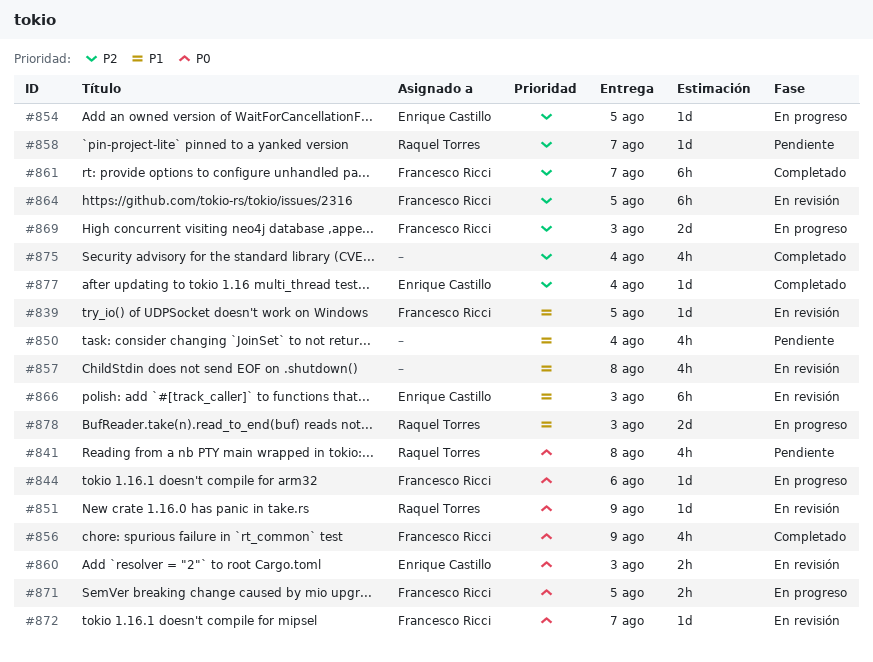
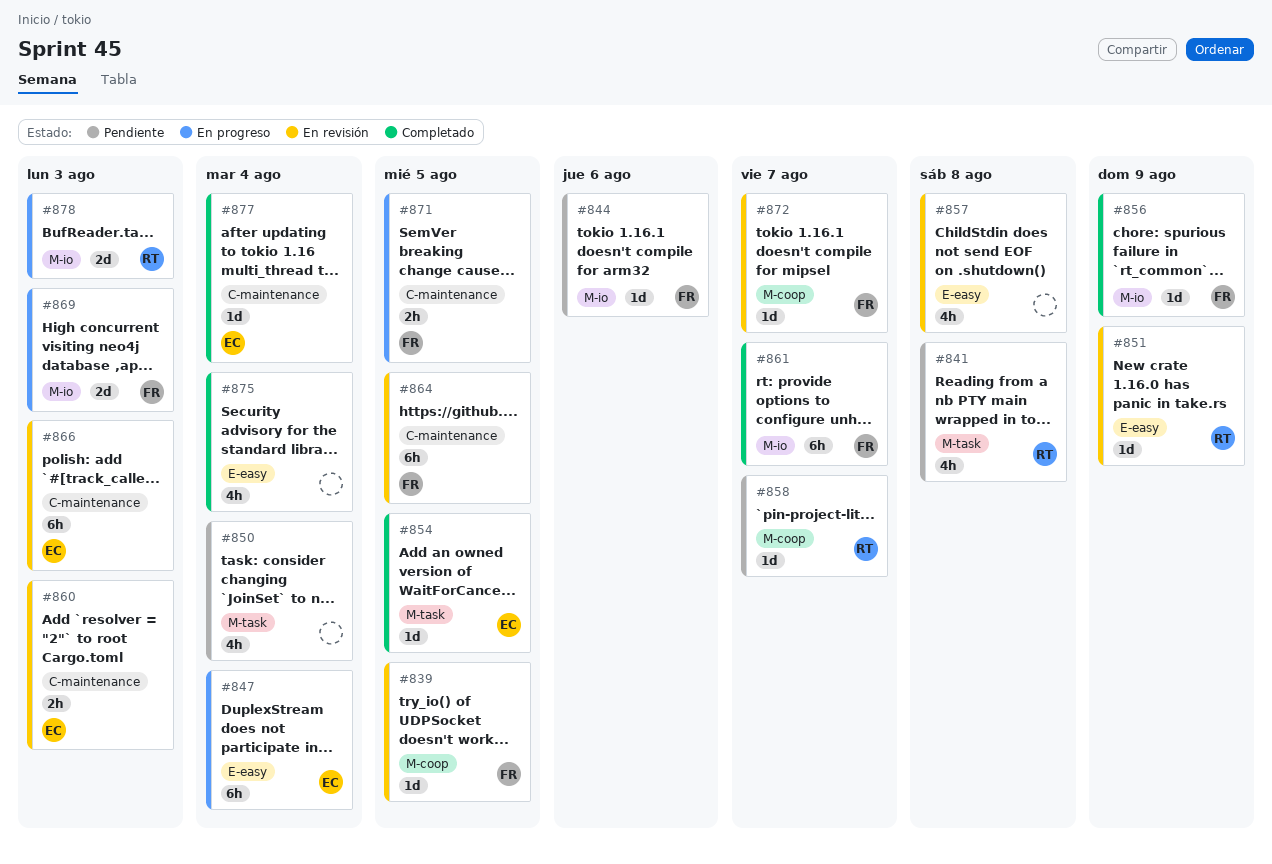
#844, status: En progreso -> Pendiente
#847: none -> present
#854, status: En progreso -> Completado
#856, estimate: 4h -> 1d

